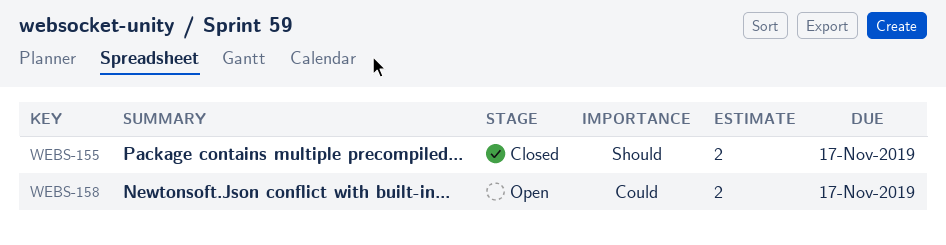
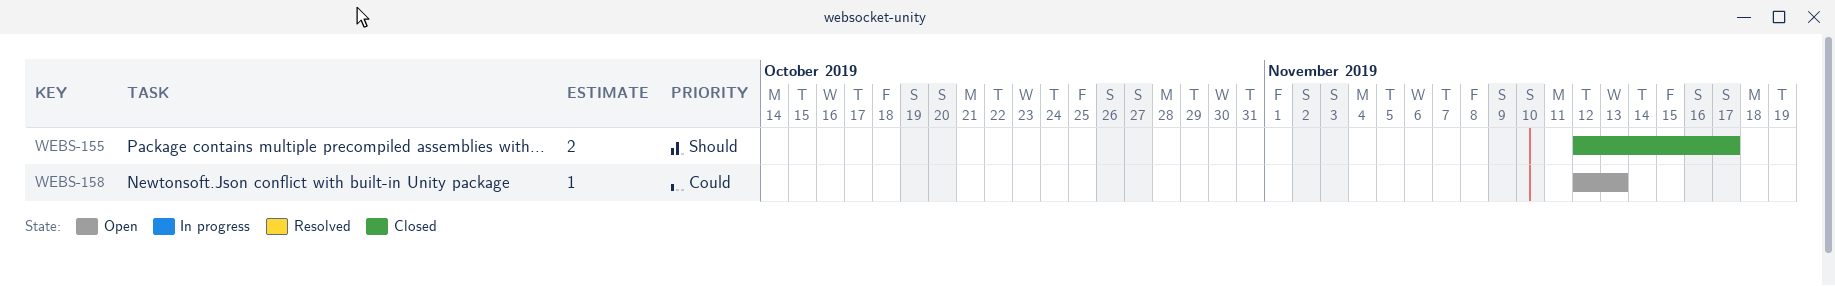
WEBS-158, estimate: 2 -> 1
WEBS-158, due: Nov 17 -> Nov 13

